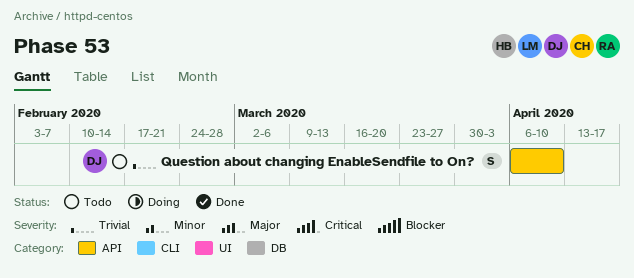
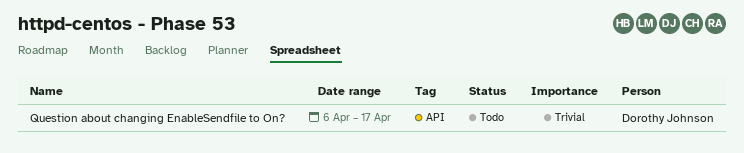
Question about changing EnableSendfile to On?, due: Apr 10 -> Apr 17

